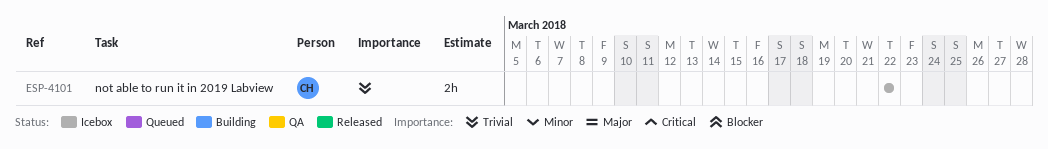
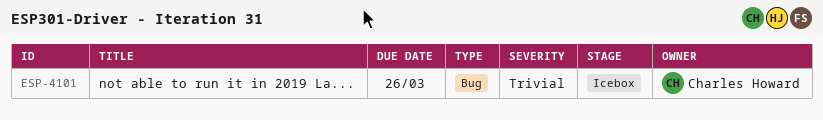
ESP-4101, due: Mar 22 -> Mar 26

